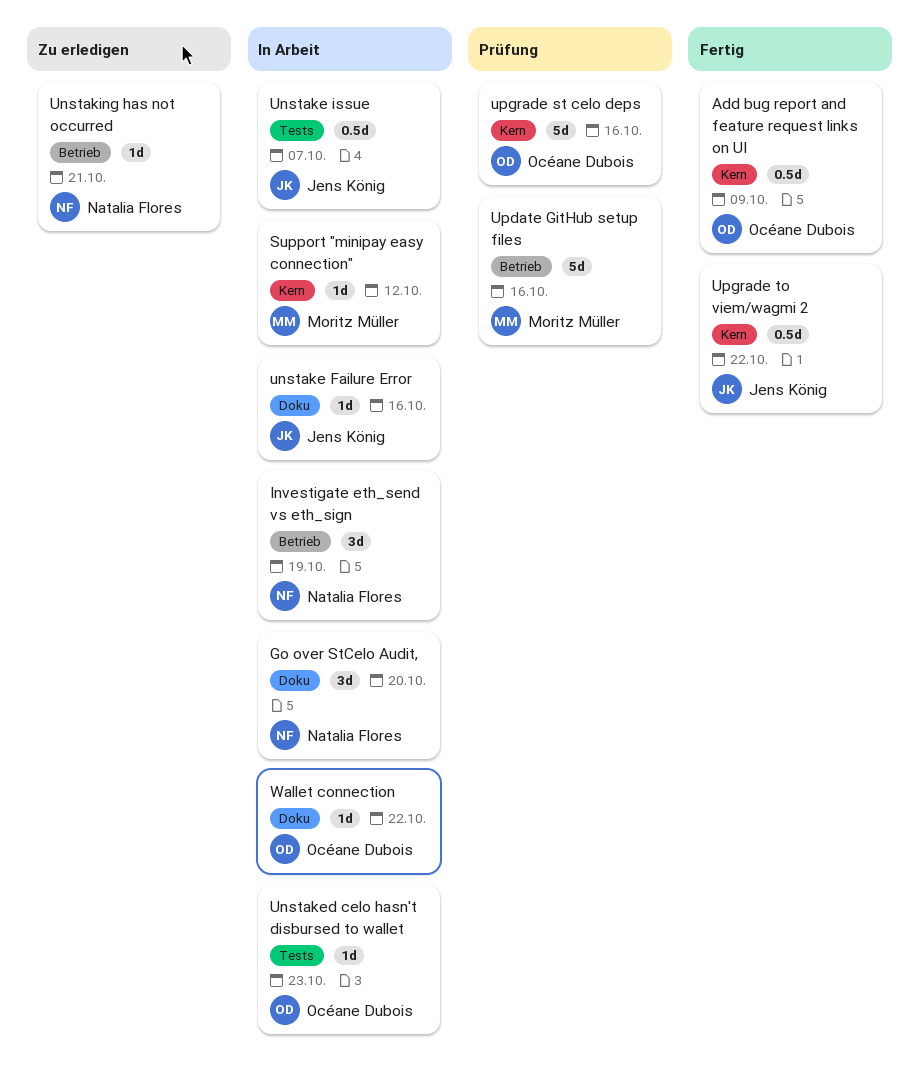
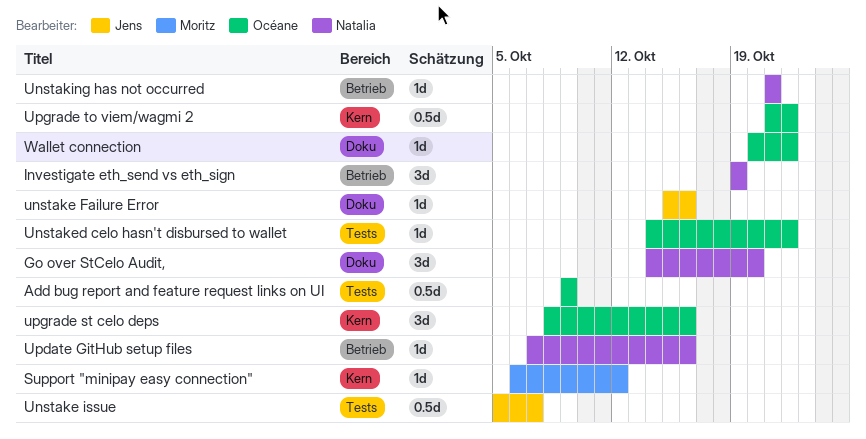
Add bug report and feature request links on UI, label: Kern -> Tests
Unstaked celo hasn't disbursed to wallet, due: Oct 23 -> Oct 22
Update GitHub setup files, owner: Moritz Müller -> Natalia Flores
Update GitHub setup files, estimate: 5d -> 1d
upgrade st celo deps, estimate: 5d -> 3d
Upgrade to viem/wagmi 2, owner: Jens König -> Océane Dubois

